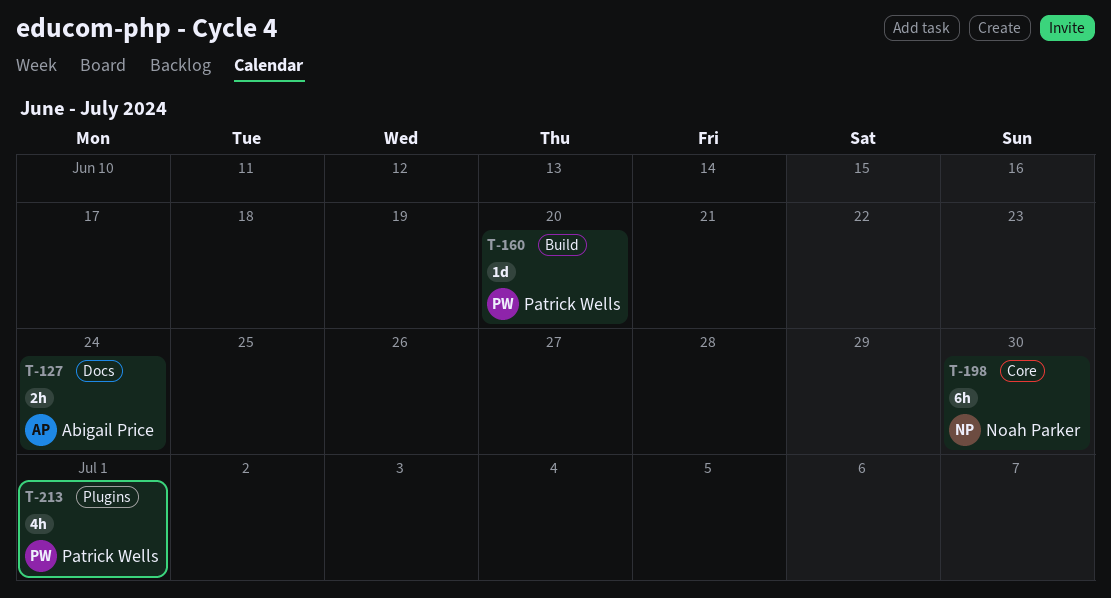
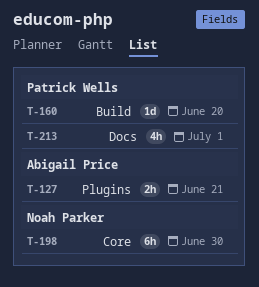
T-127, label: Docs -> Plugins
T-127, due: Jun 24 -> Jun 21
T-213, label: Plugins -> Docs

